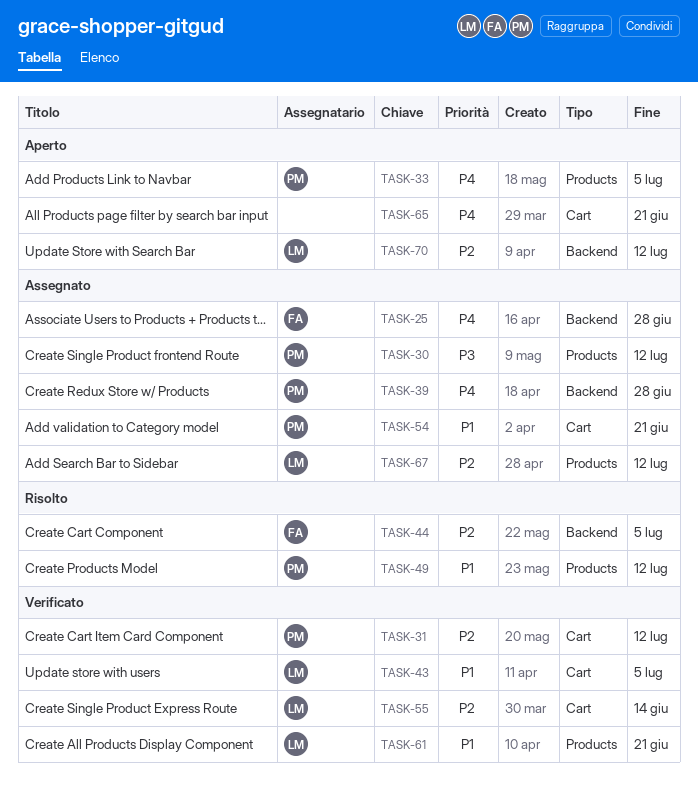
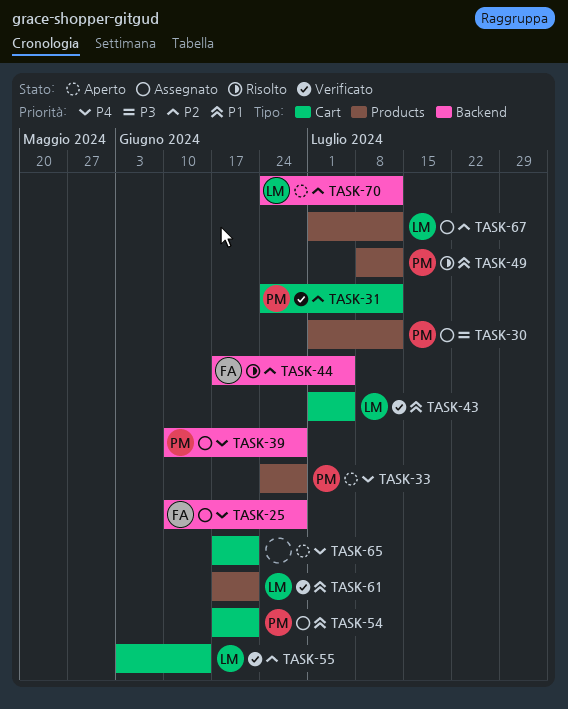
TASK-33, due: Jul 5 -> Jun 28

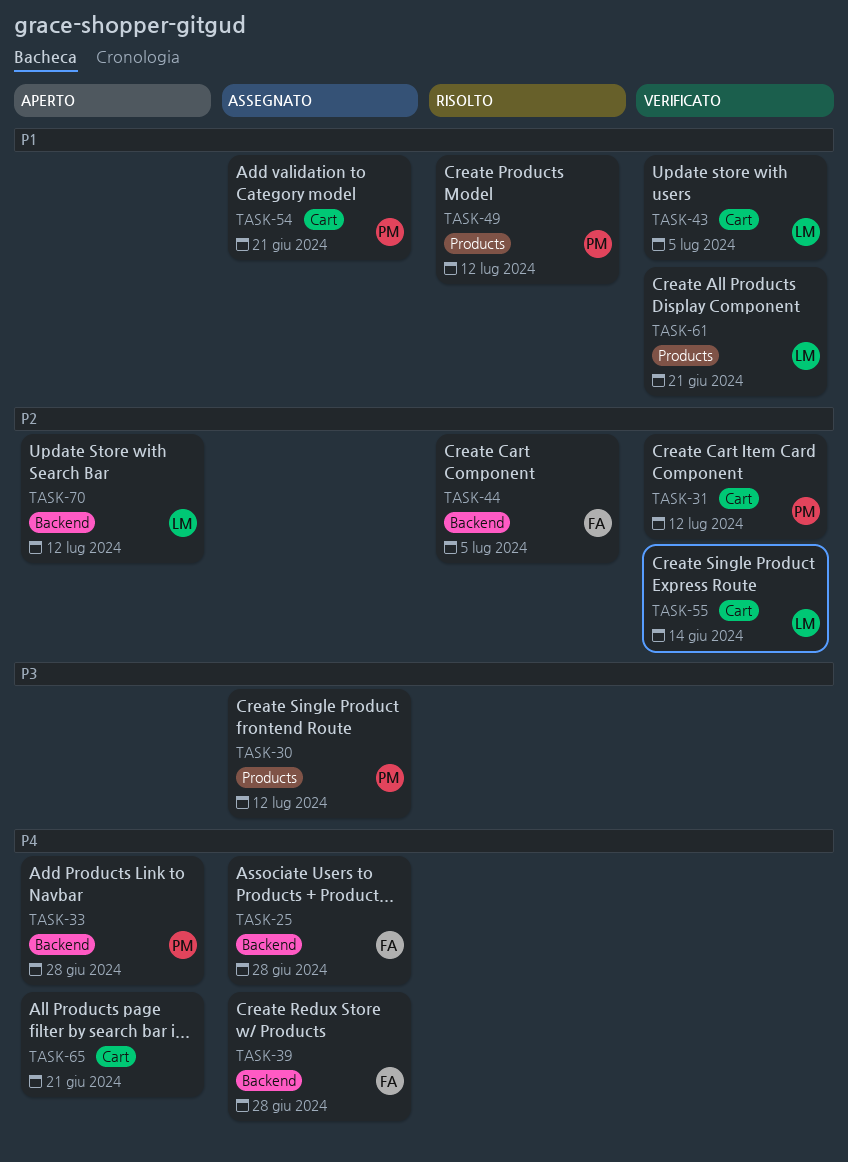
TASK-33, label: Products -> Backend
TASK-39, owner: PM -> FA
TASK-67: present -> none

